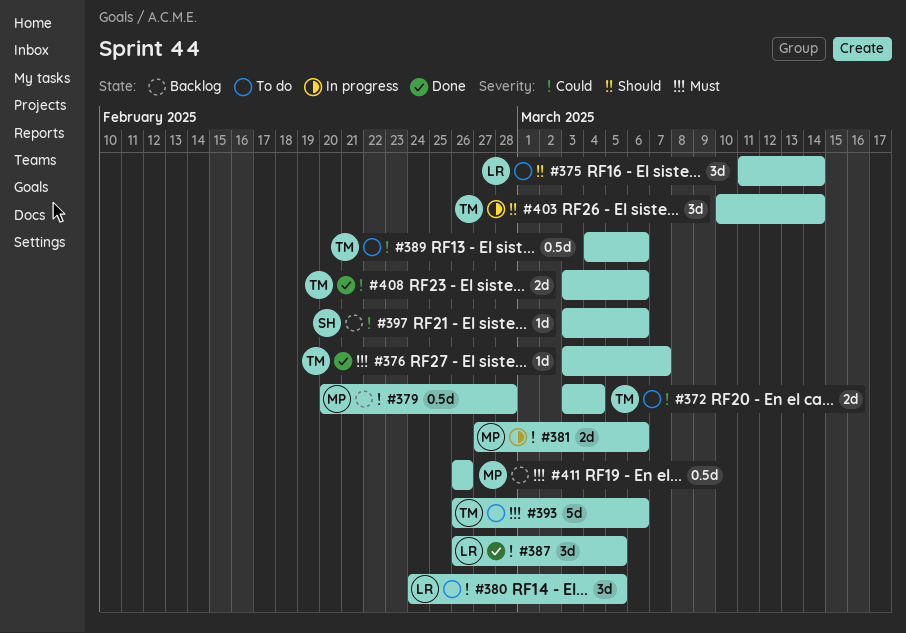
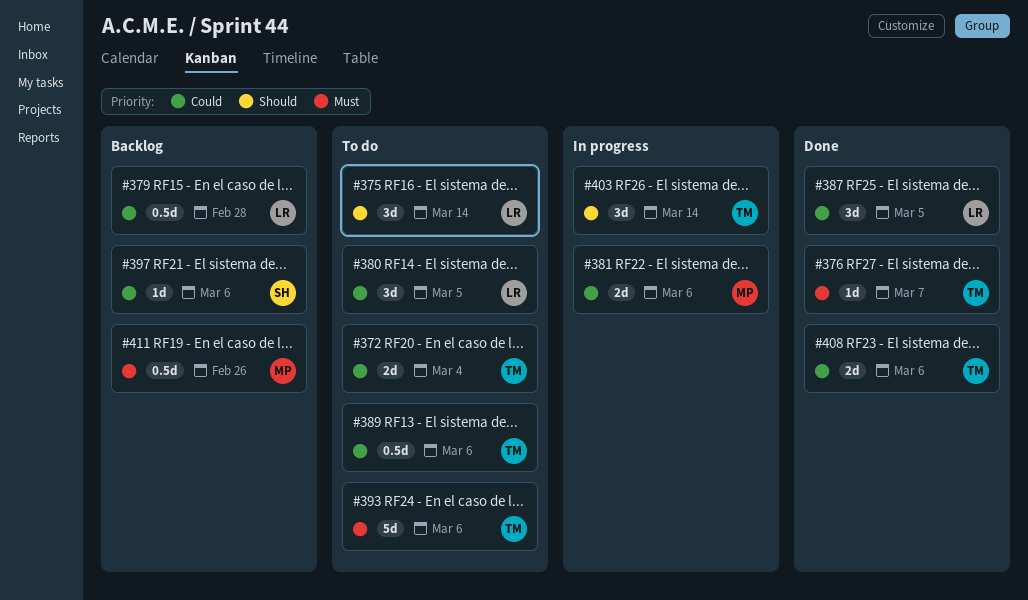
#379, owner: MP -> LR

